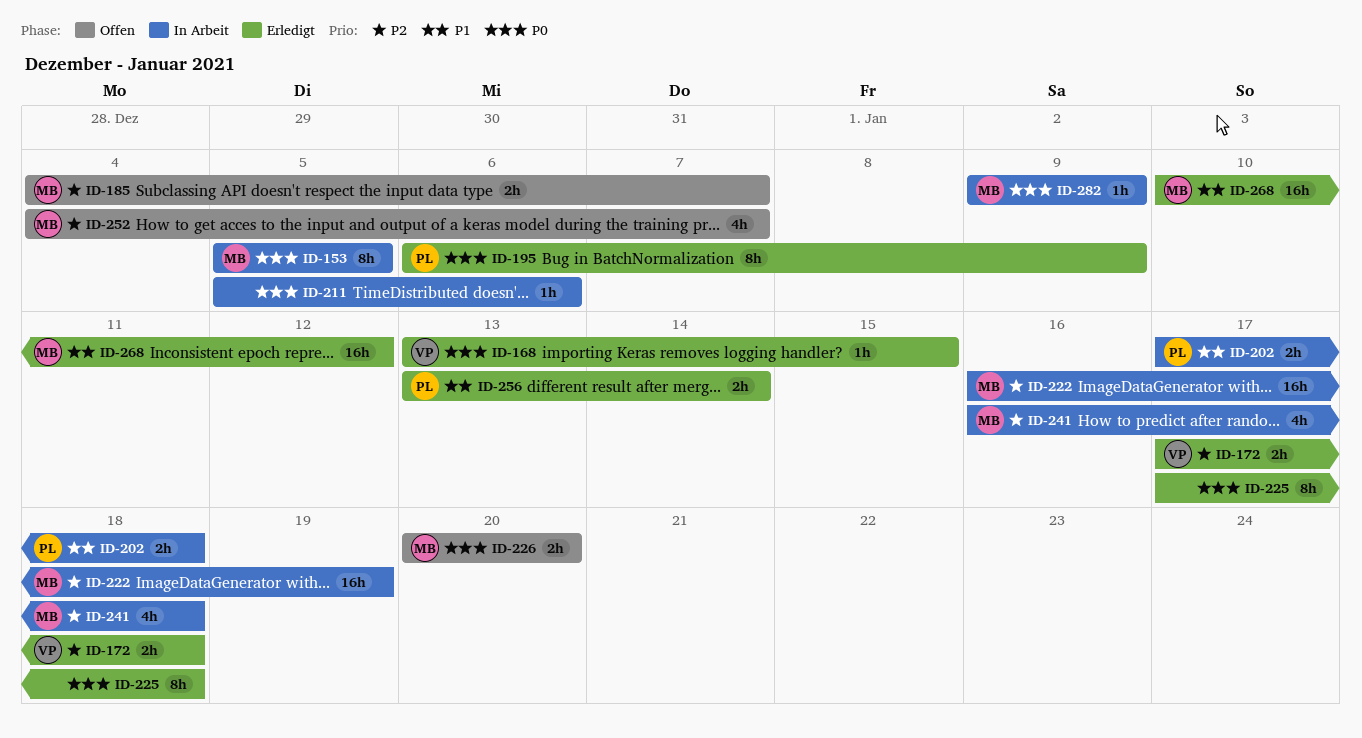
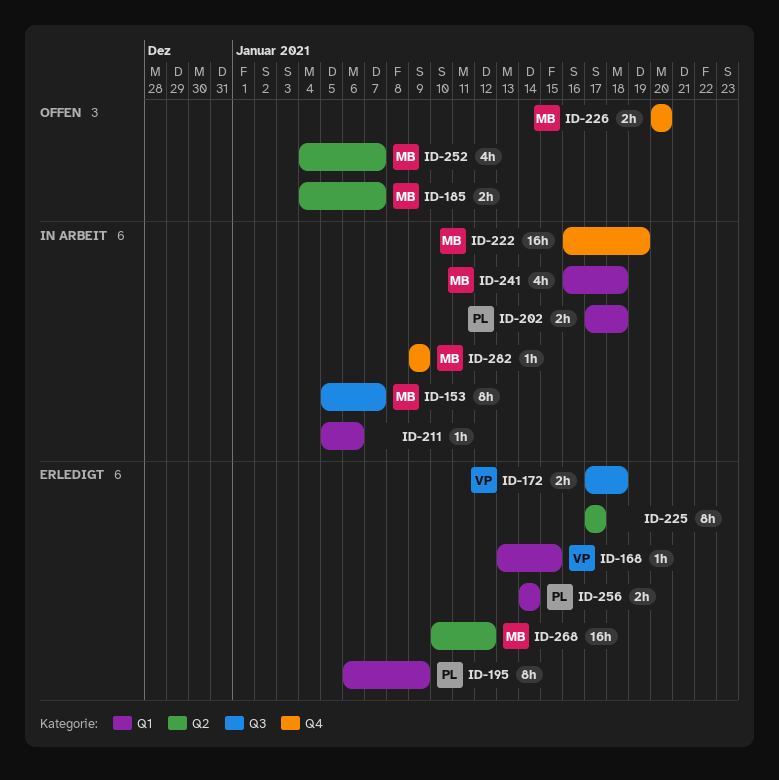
ID-153, due: Jan 5 -> Jan 7
ID-225, due: Jan 18 -> Jan 17
ID-256, start: Jan 13 -> Jan 14

